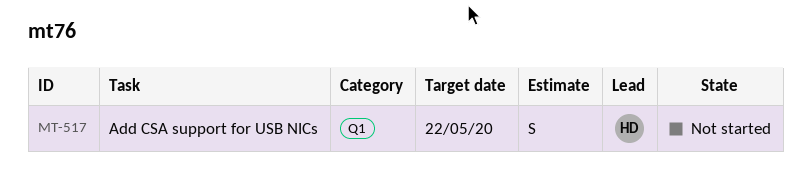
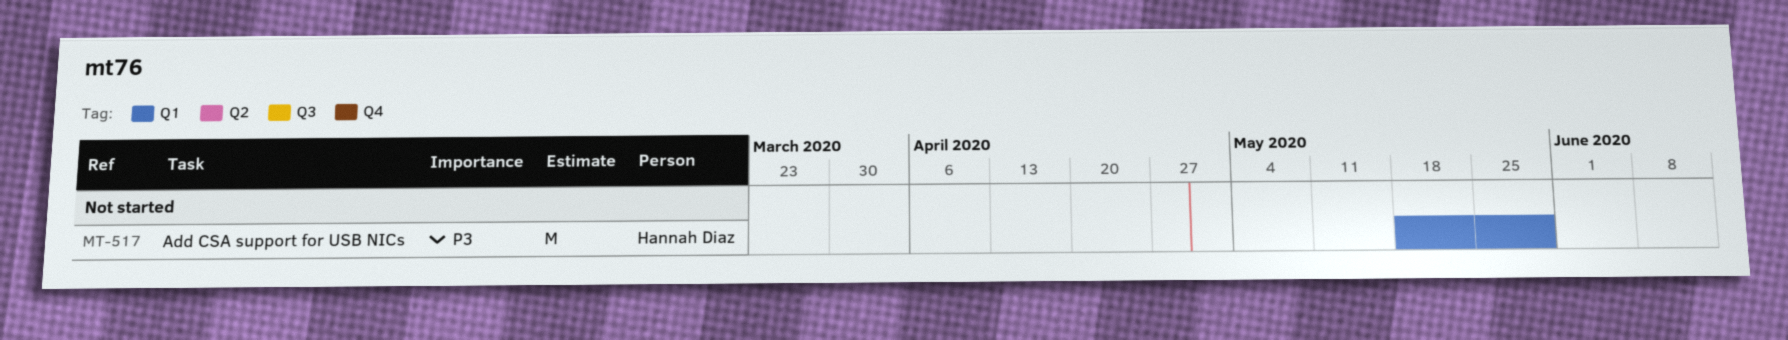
MT-517, estimate: S -> M
MT-517, due: May 22 -> May 29

